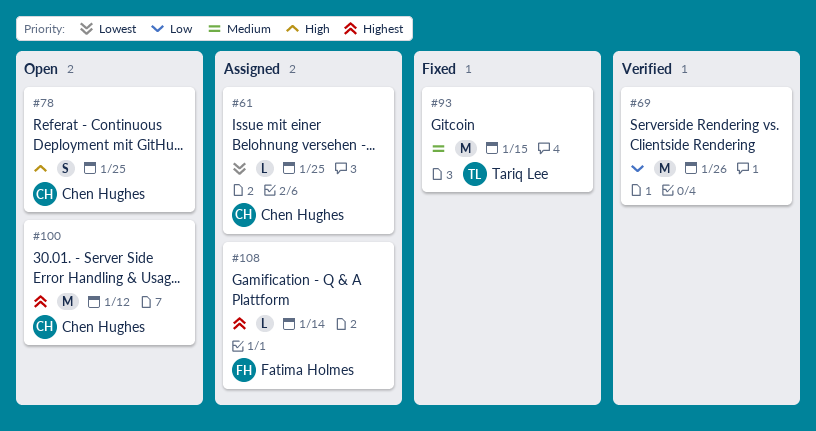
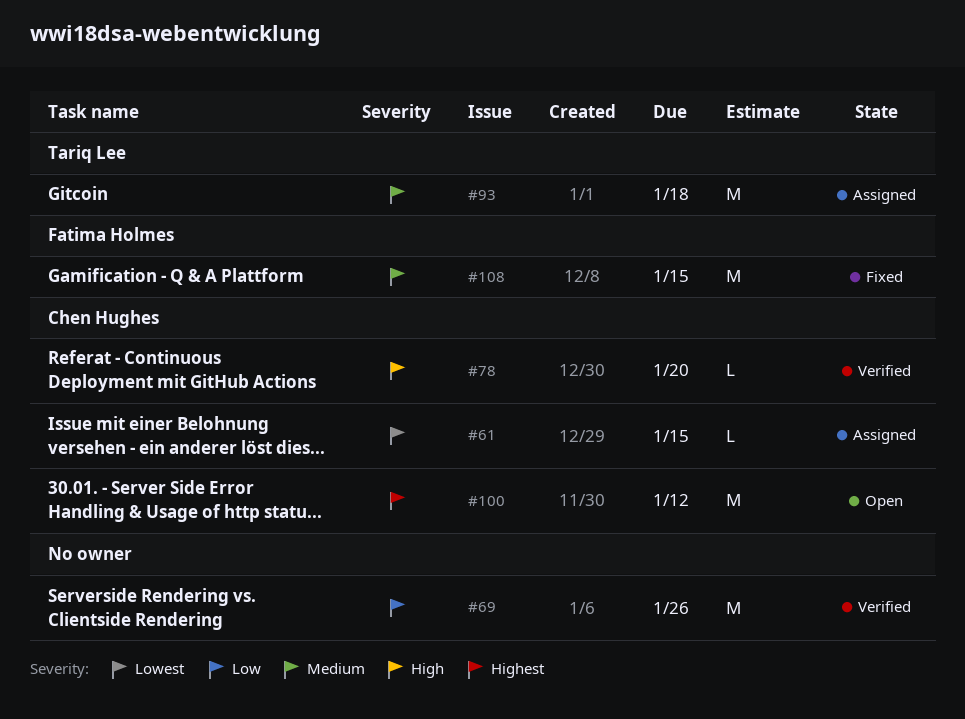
#61, due: Jan 25 -> Jan 15
#78, status: Open -> Verified
#78, estimate: S -> L
#78, due: Jan 25 -> Jan 20
#93, status: Fixed -> Assigned
#93, due: Jan 15 -> Jan 18
#108, status: Assigned -> Fixed
#108, priority: Highest -> Medium
#108, estimate: L -> M
#108, due: Jan 14 -> Jan 15

